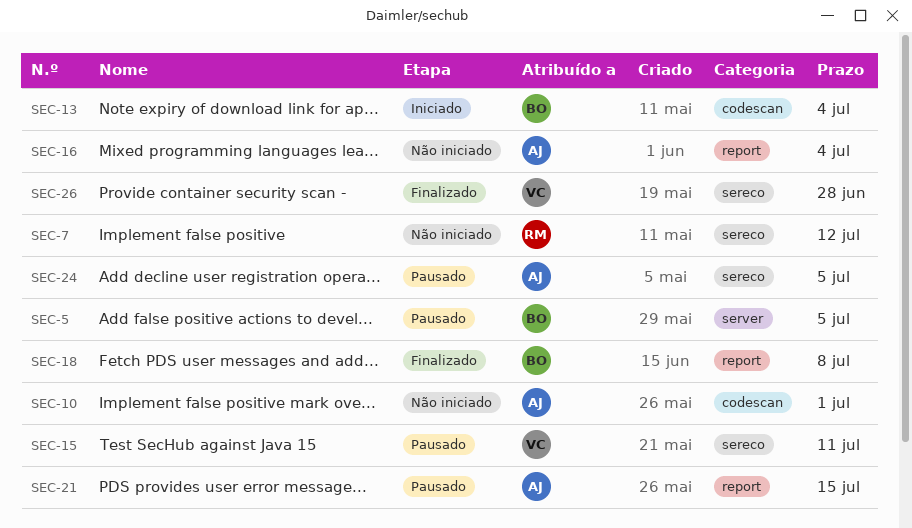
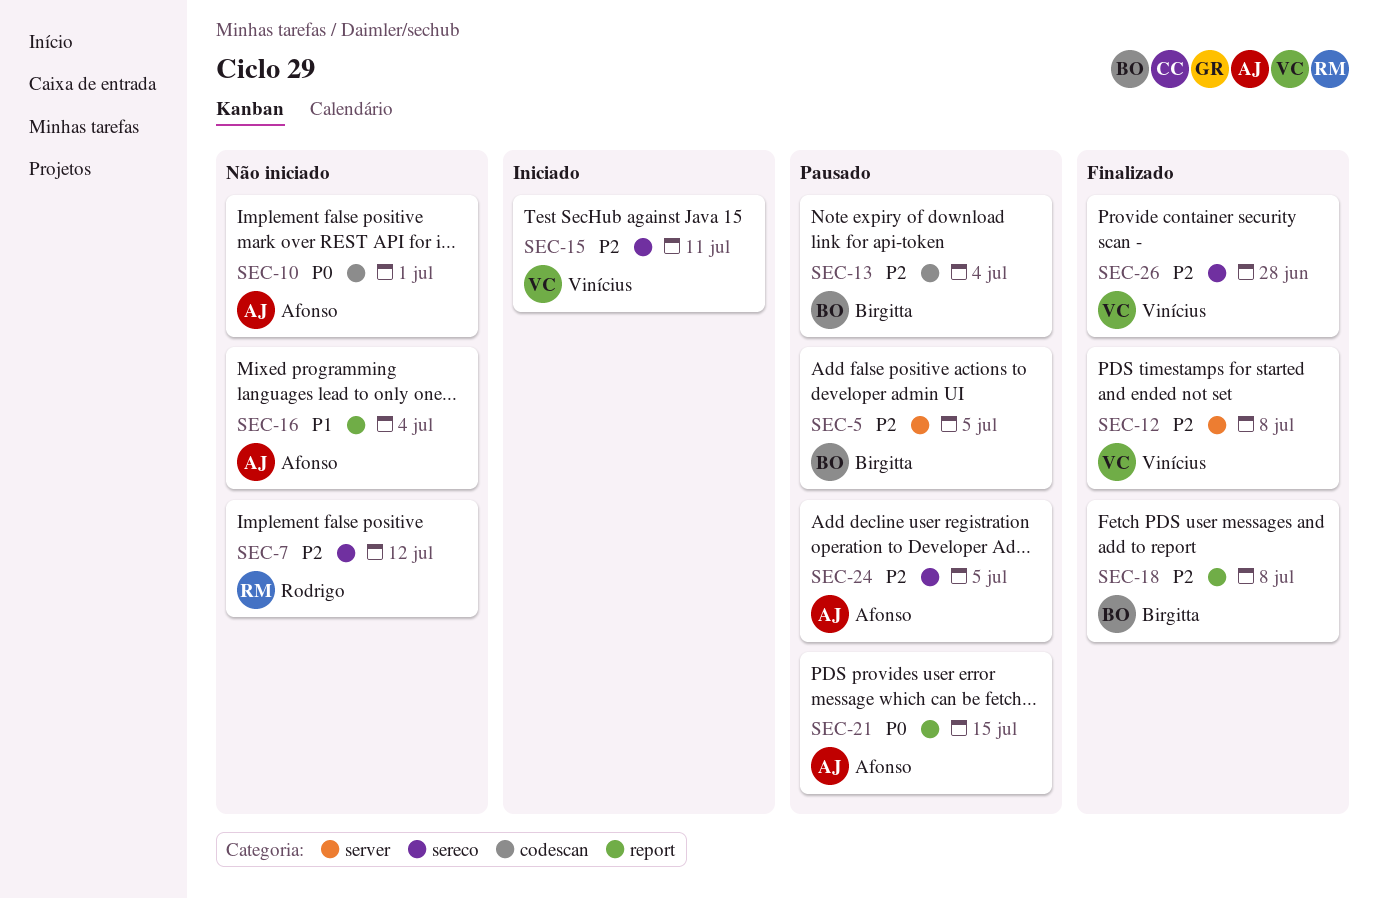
SEC-12: none -> present
SEC-13, status: Iniciado -> Pausado
SEC-15, status: Pausado -> Iniciado

